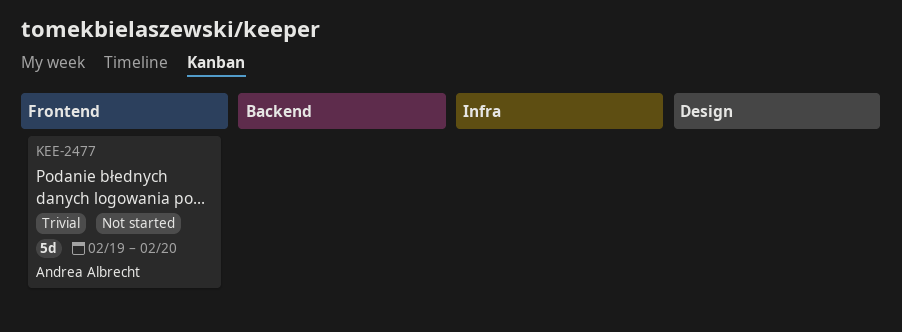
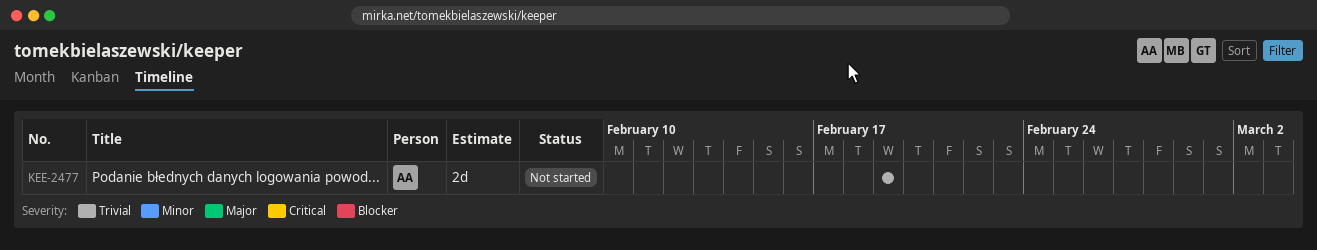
KEE-2477, estimate: 5d -> 2d
KEE-2477, due: Feb 20 -> Feb 19

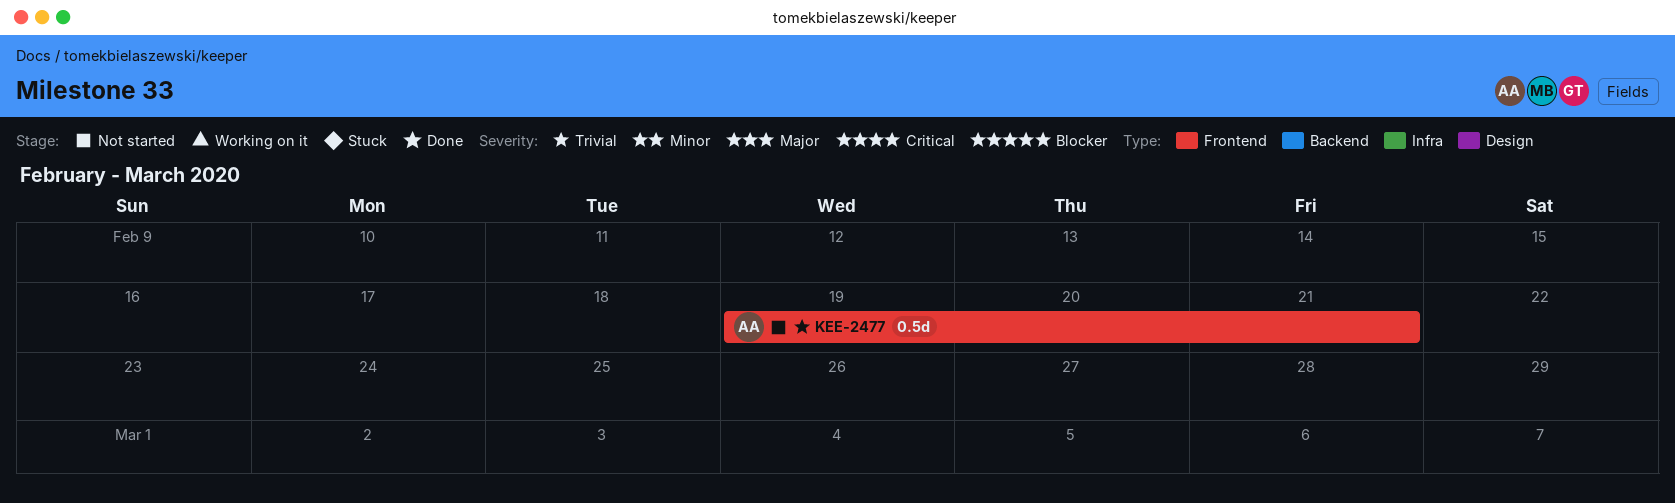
KEE-2477, estimate: 2d -> 0.5d
KEE-2477, due: Feb 19 -> Feb 21

